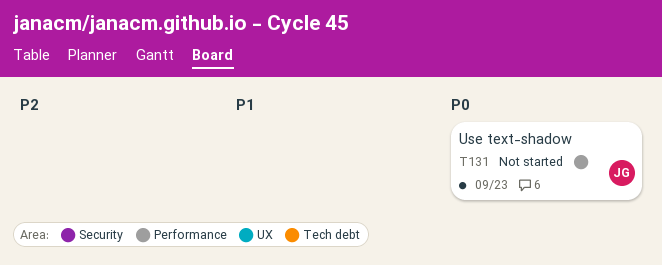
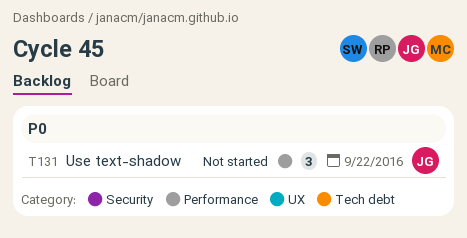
T131, estimate: 1 -> 3
T131, due: Sep 23 -> Sep 22

